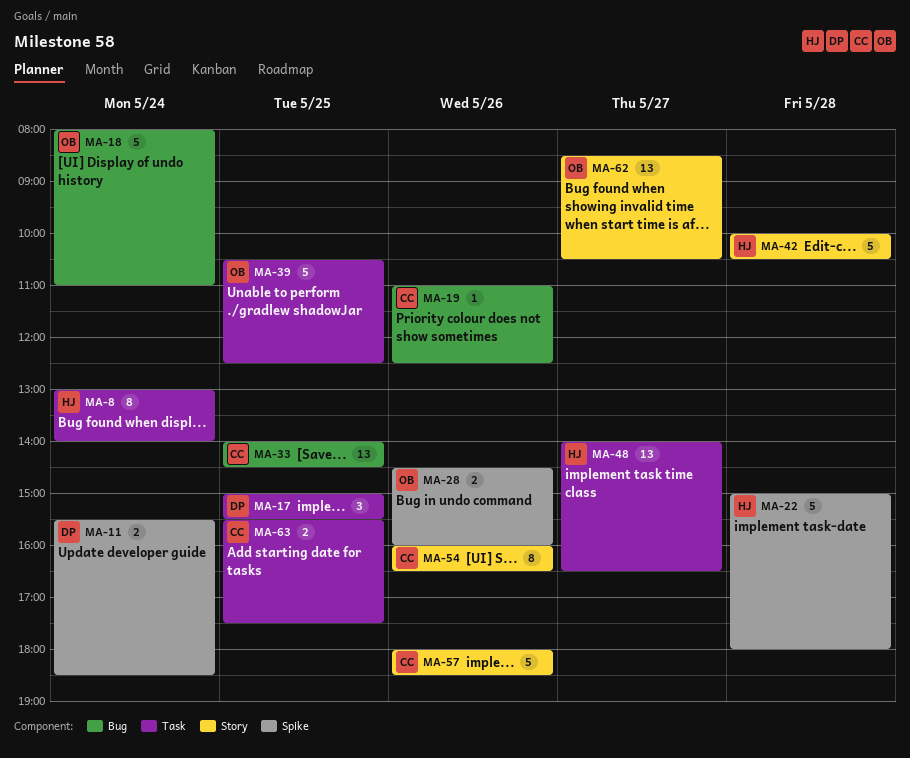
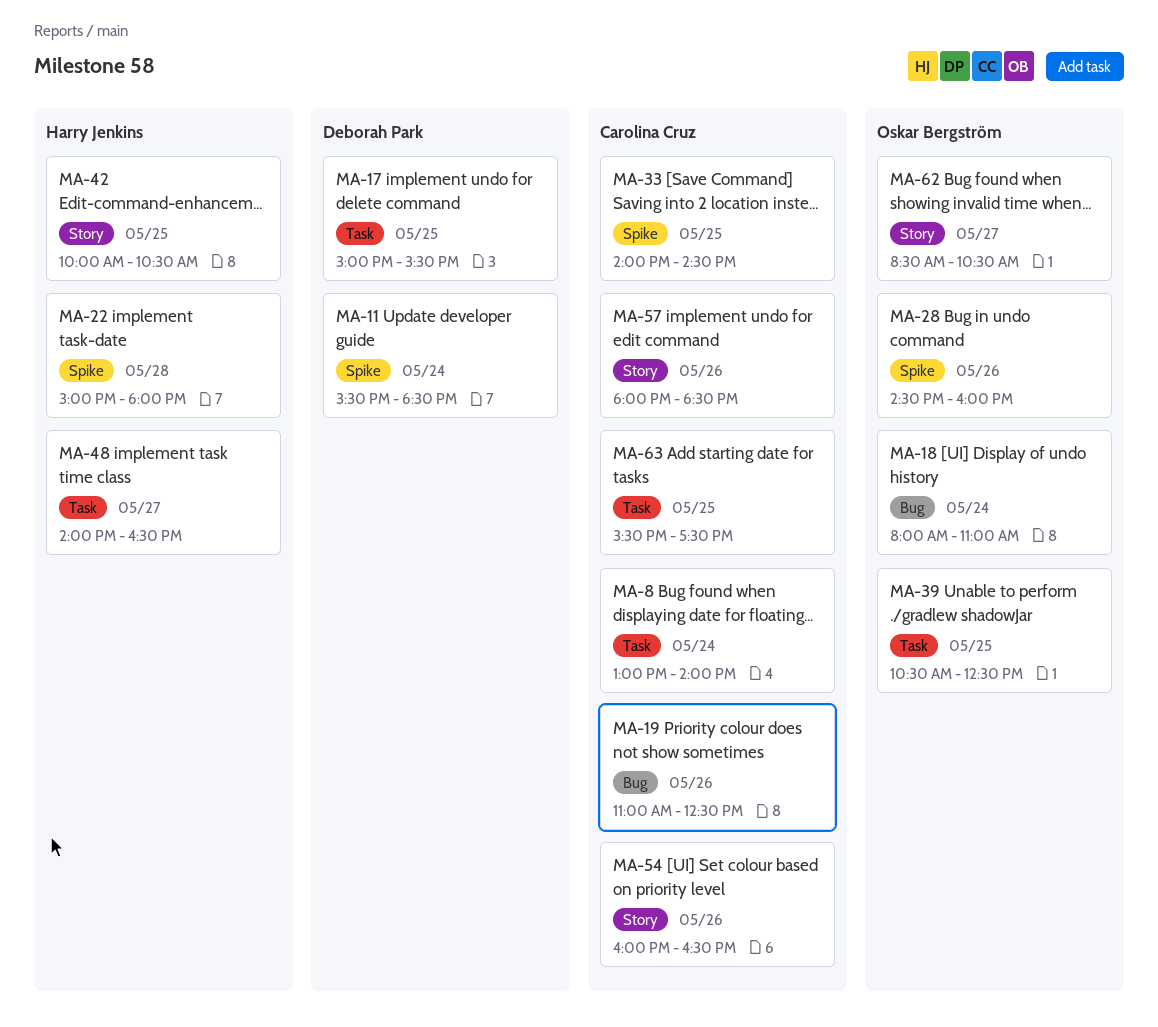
MA-8, owner: Harry Jenkins -> Carolina Cruz
MA-33, label: Bug -> Spike
MA-42, day: May 28 -> May 25

